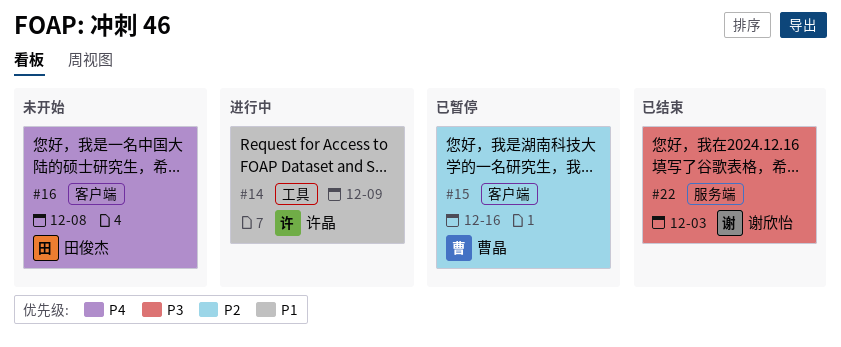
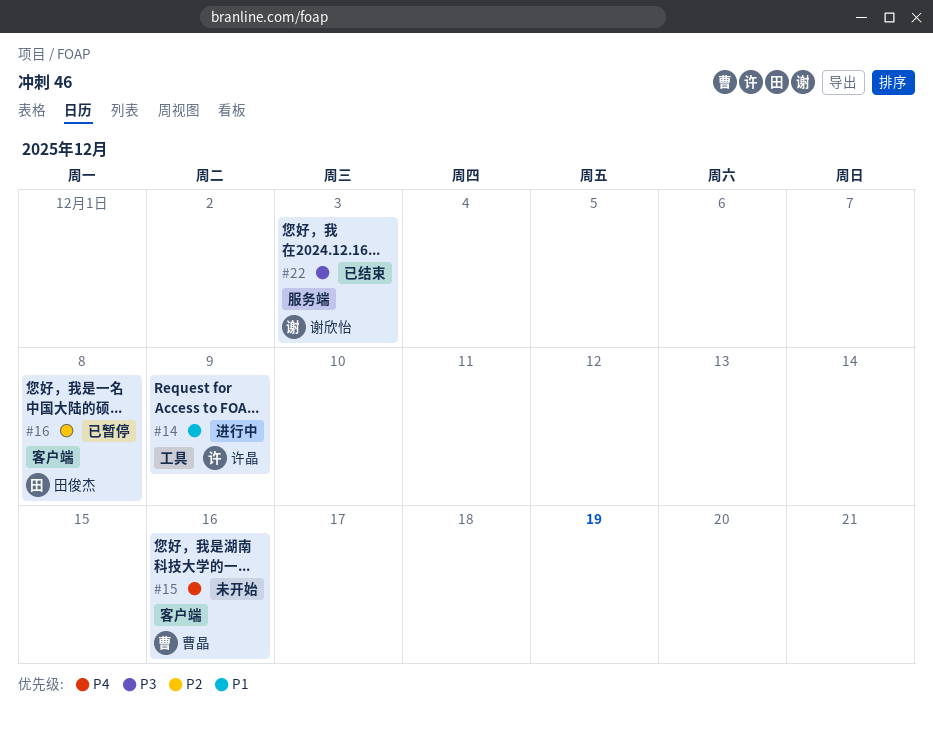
#15, status: 已暂停 -> 未开始
#15, priority: P2 -> P4
#16, status: 未开始 -> 已暂停
#16, priority: P4 -> P2

